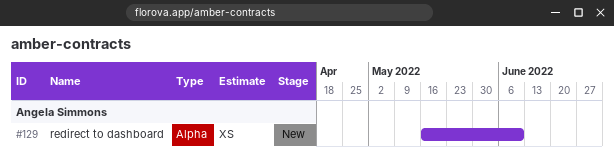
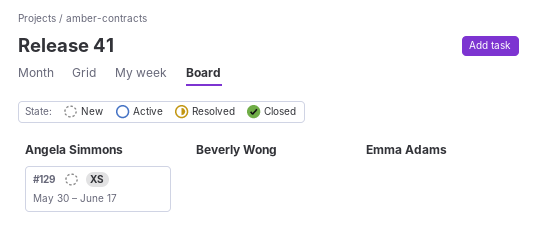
#129, start: May 16 -> May 30
#129, due: Jun 10 -> Jun 17

